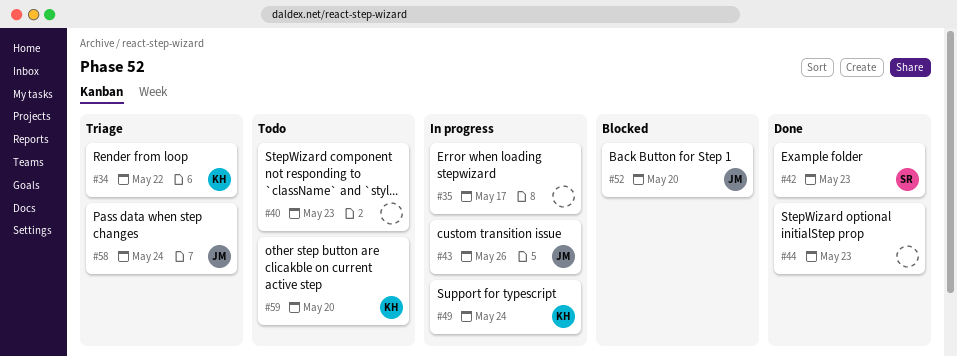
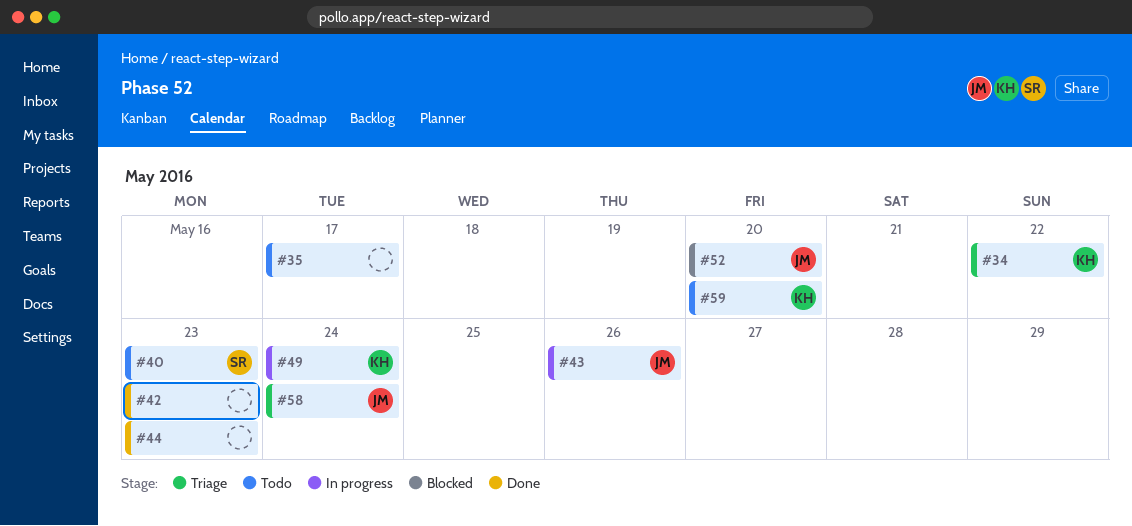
#35, status: In progress -> Todo
#40, owner: none -> SR
#42, owner: SR -> none

